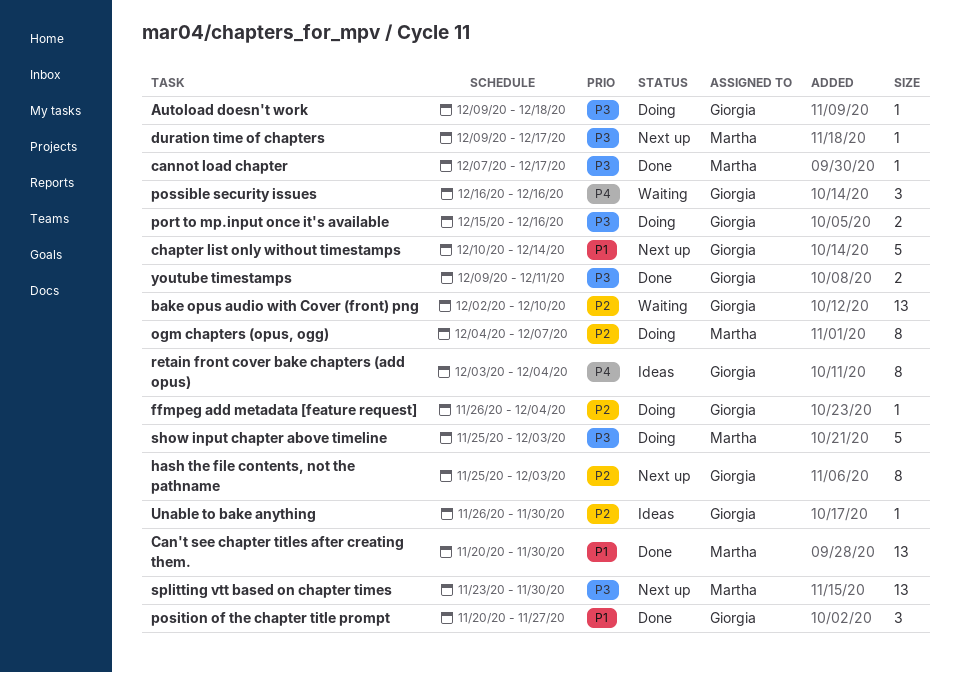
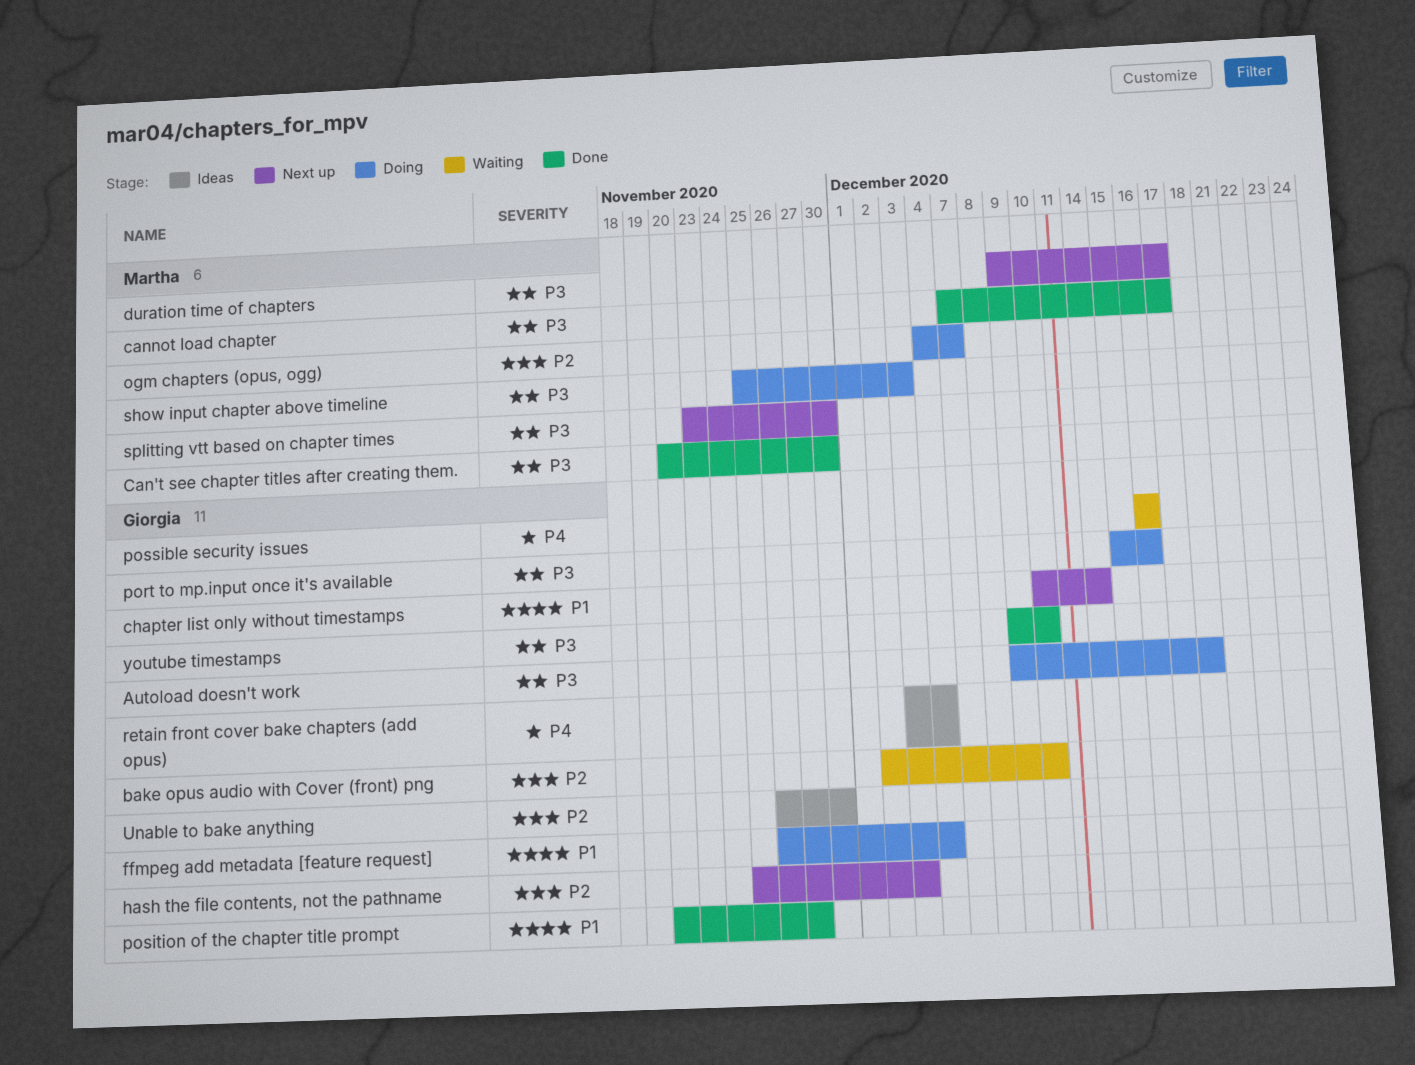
Can't see chapter titles after creating them., priority: P1 -> P3
ffmpeg add metadata [feature request], priority: P2 -> P1
youtube timestamps, due: Dec 11 -> Dec 10

